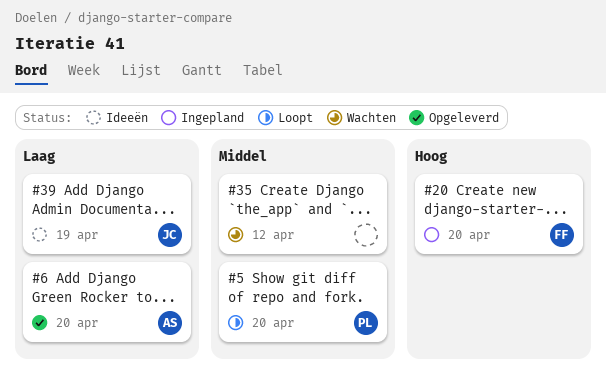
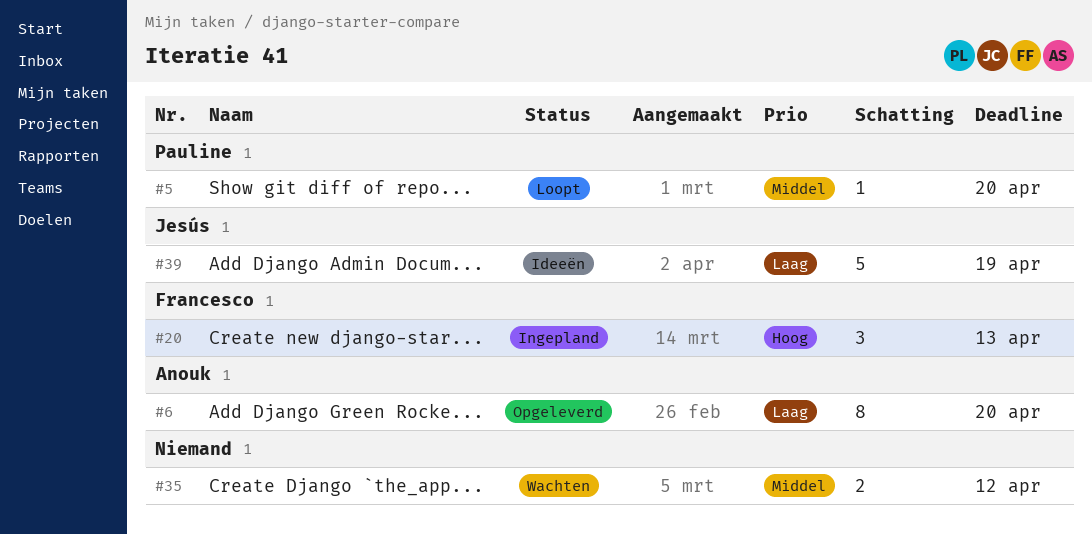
#20, due: Apr 20 -> Apr 13

